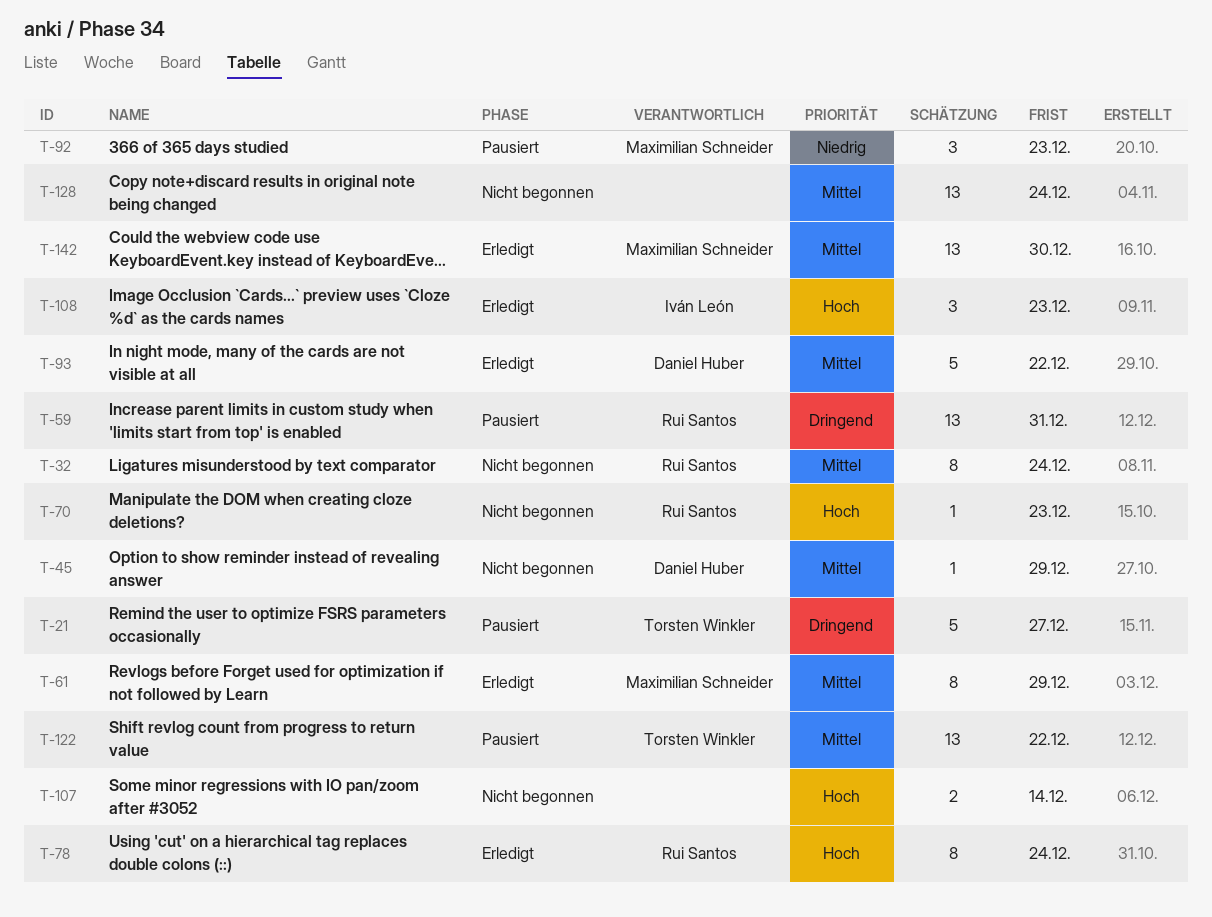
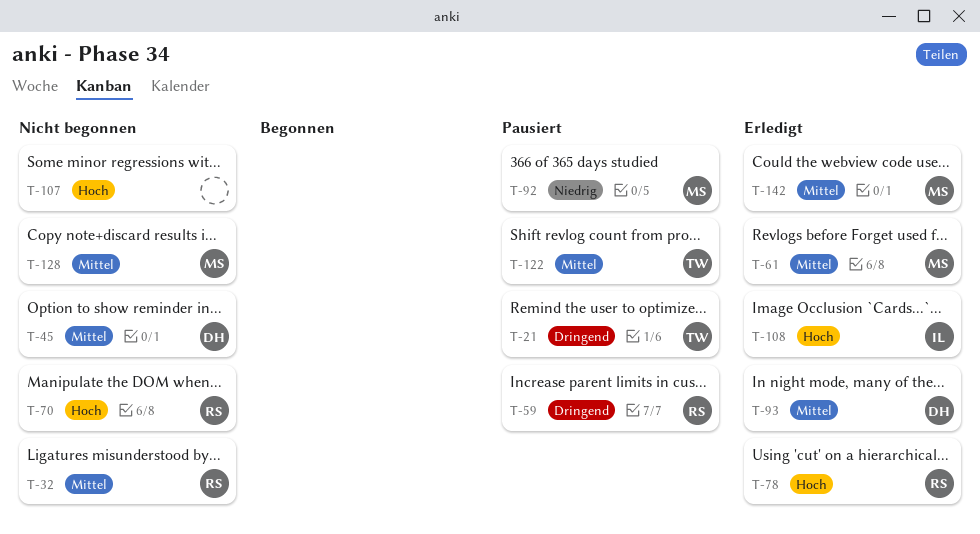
T-128, owner: none -> Maximilian Schneider

